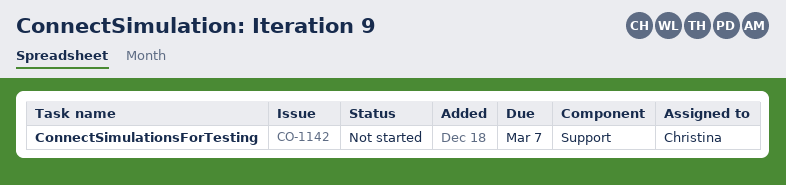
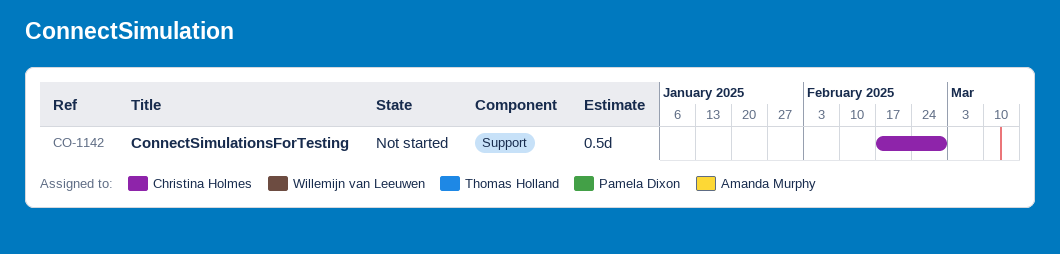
CO-1142, due: Mar 7 -> Feb 28

